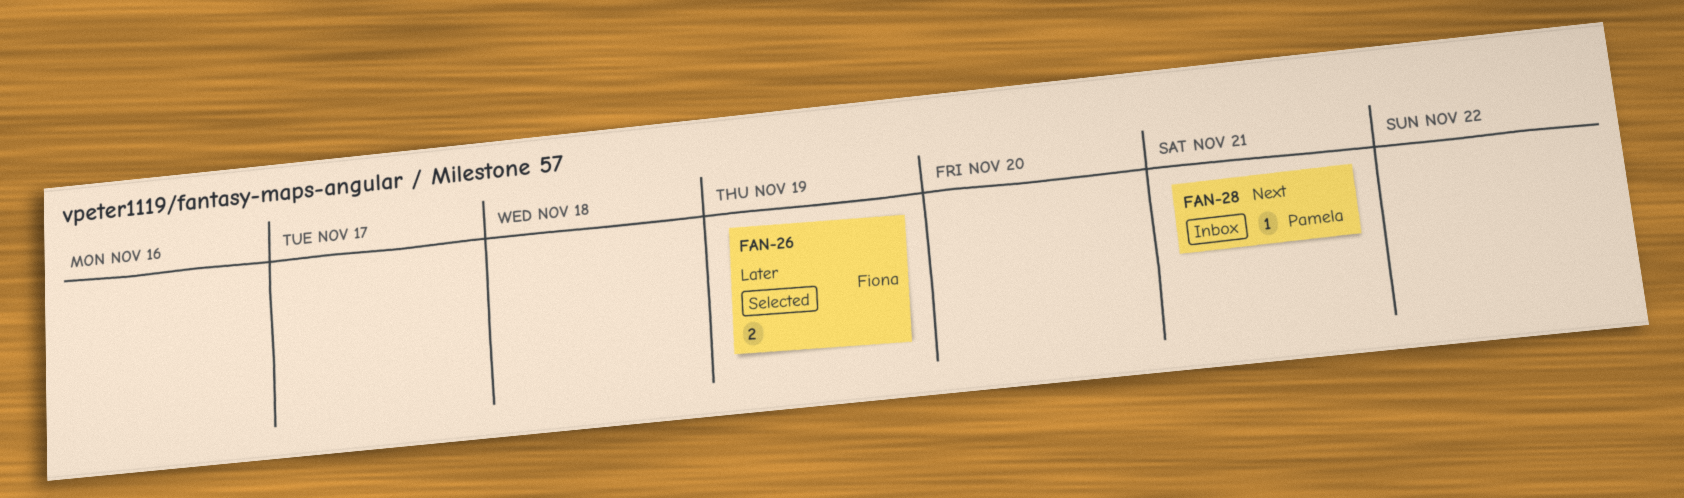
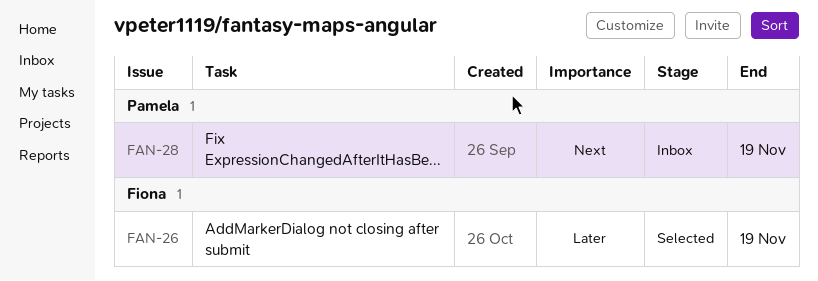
FAN-28, due: Nov 21 -> Nov 19

